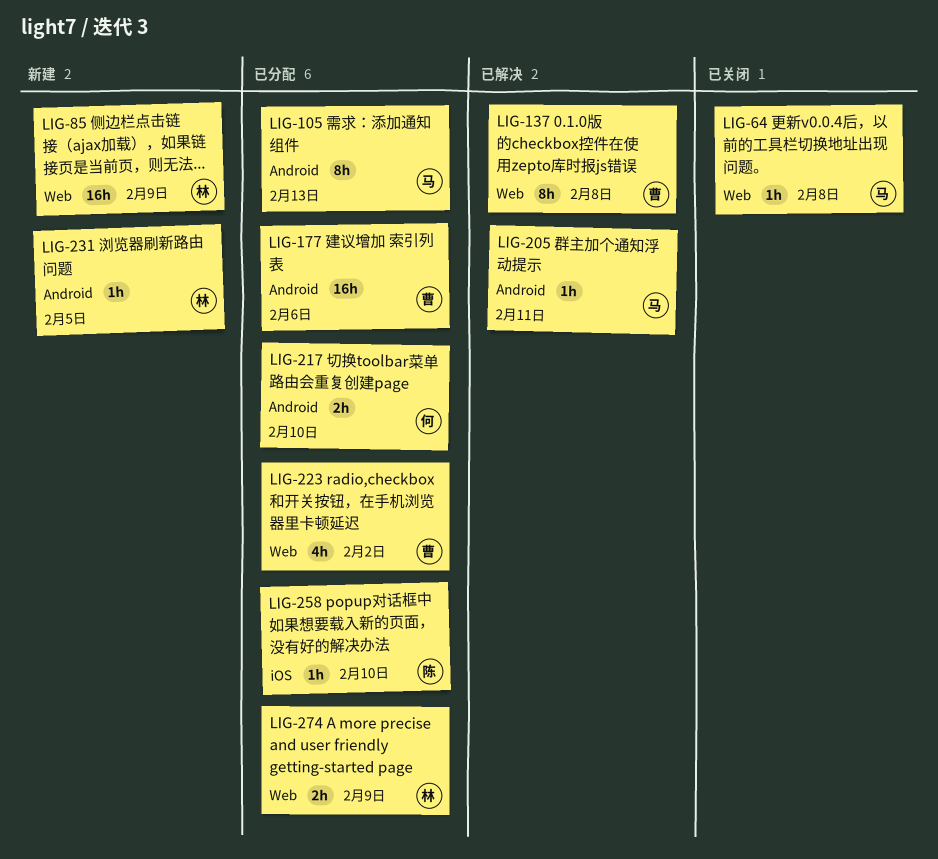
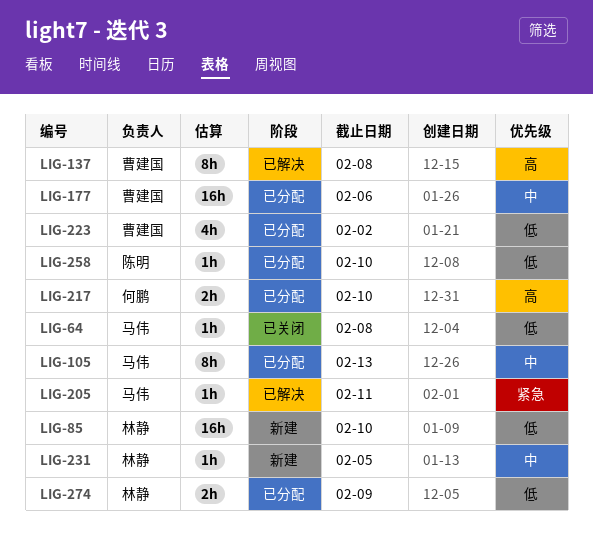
LIG-85, due: Feb 9 -> Feb 10

